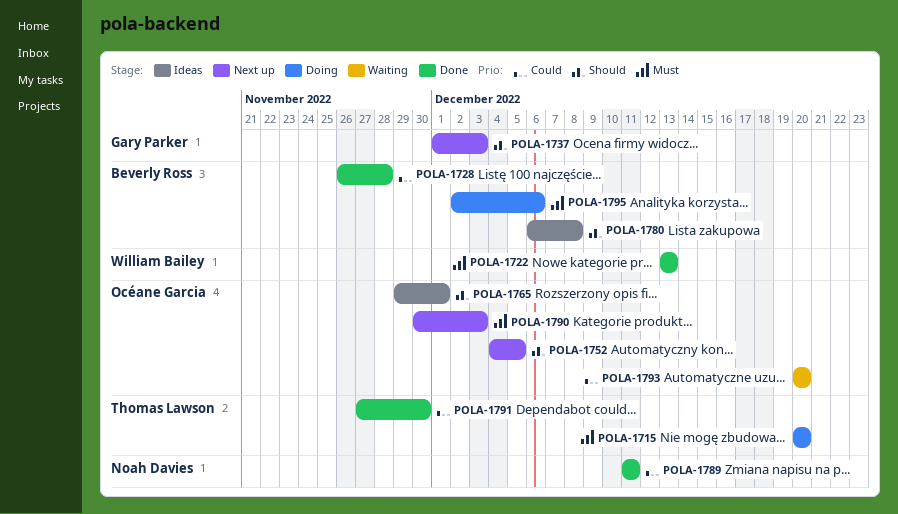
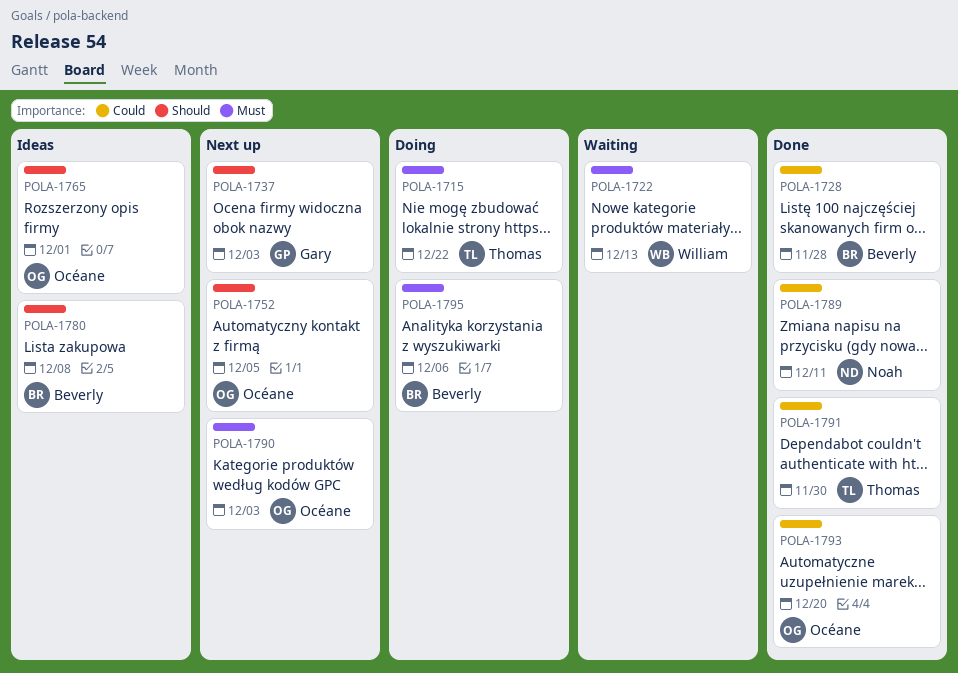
POLA-1715, due: Dec 20 -> Dec 22
POLA-1722, status: Done -> Waiting
POLA-1793, status: Waiting -> Done

